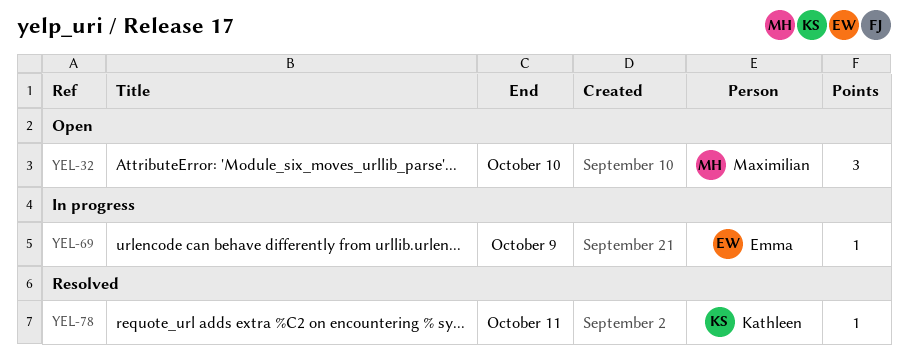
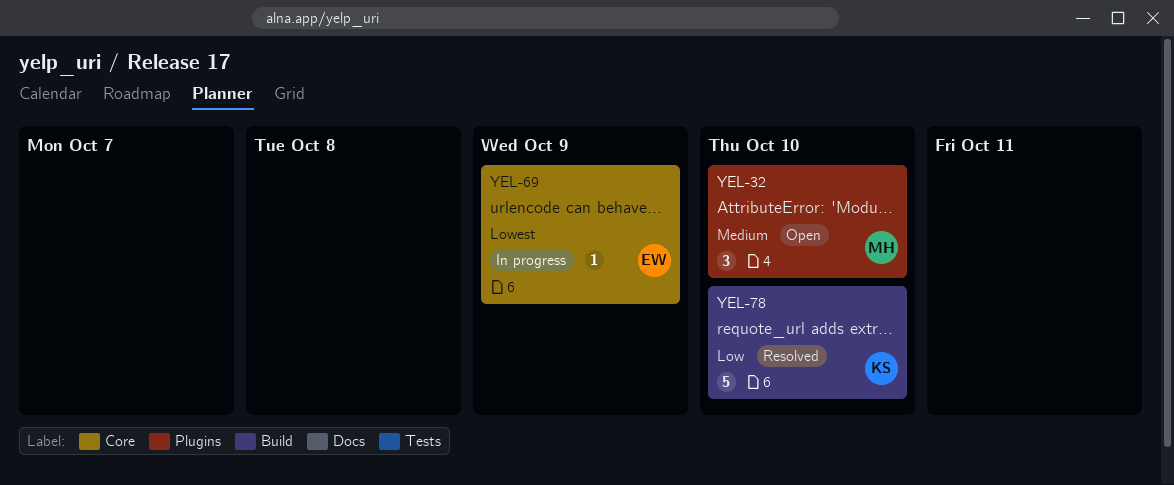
YEL-78, estimate: 1 -> 5
YEL-78, due: Oct 11 -> Oct 10

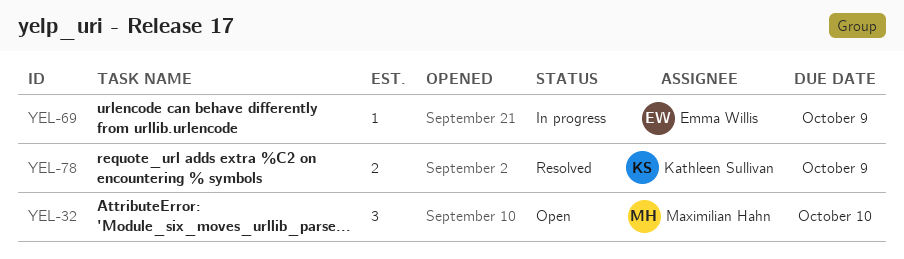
YEL-78, estimate: 5 -> 2
YEL-78, due: Oct 10 -> Oct 9

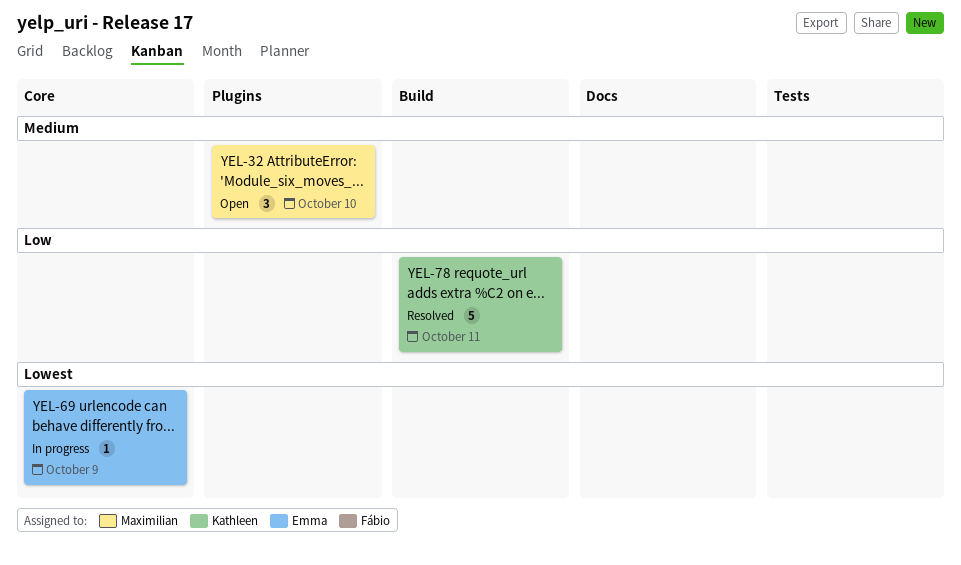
YEL-78, estimate: 2 -> 5
YEL-78, due: Oct 9 -> Oct 11

